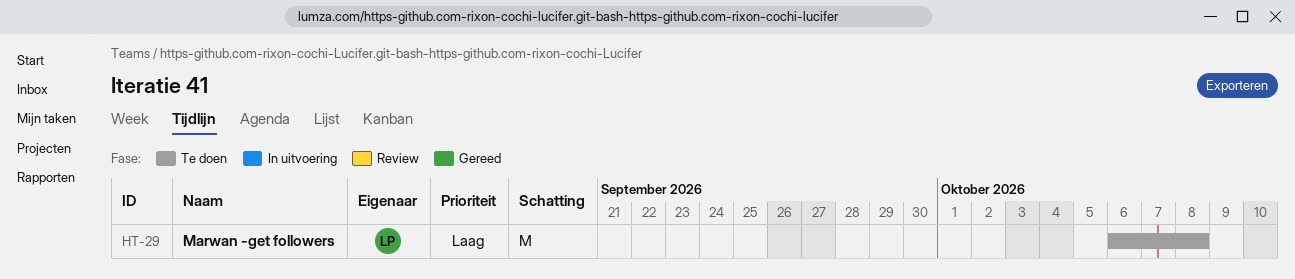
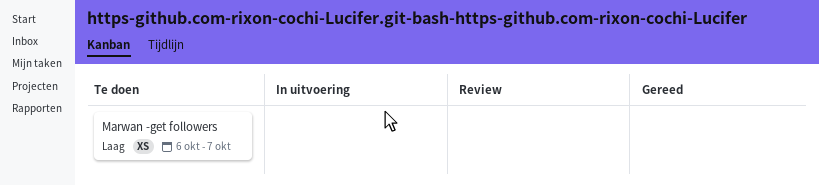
Marwan -get followers, estimate: M -> XS
Marwan -get followers, due: Oct 8 -> Oct 7

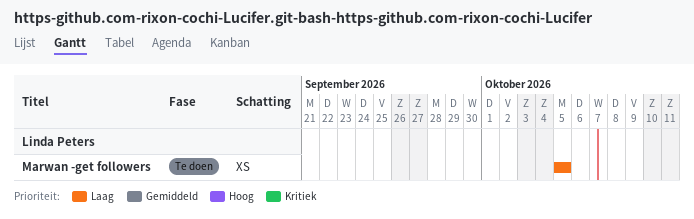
Marwan -get followers, start: Oct 6 -> Oct 5
Marwan -get followers, due: Oct 7 -> Oct 5

